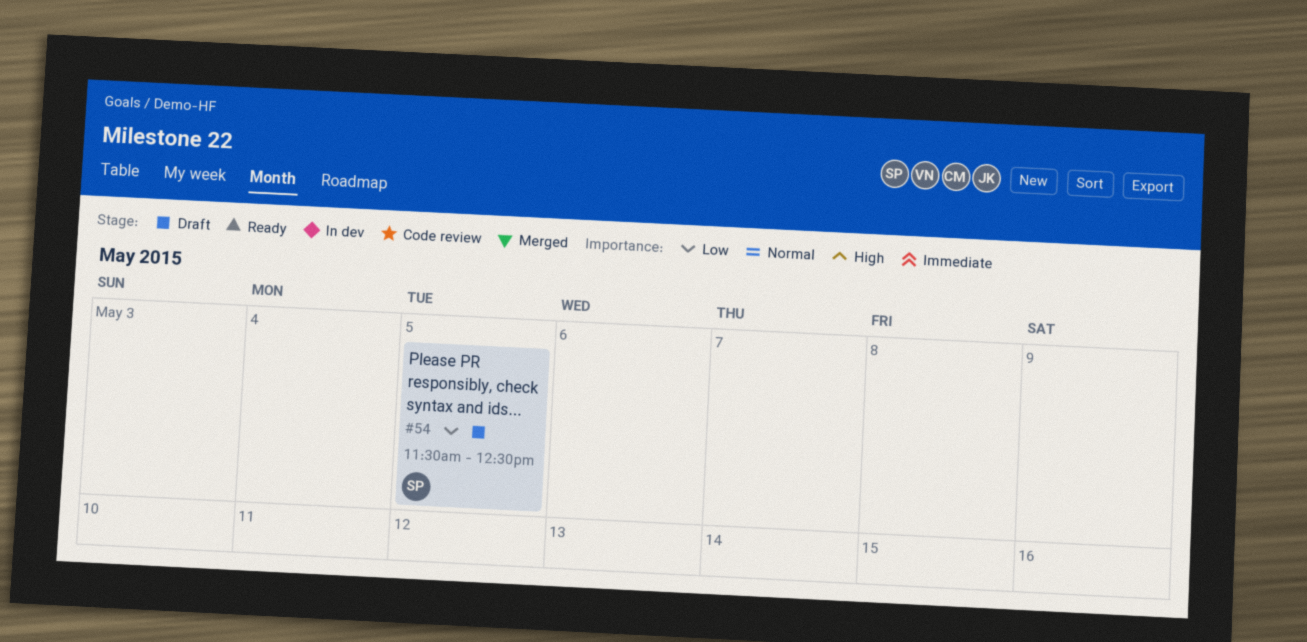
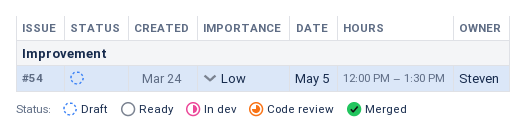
#54, begins: 11:30 -> 12:00
#54, ends: 12:30 -> 13:30

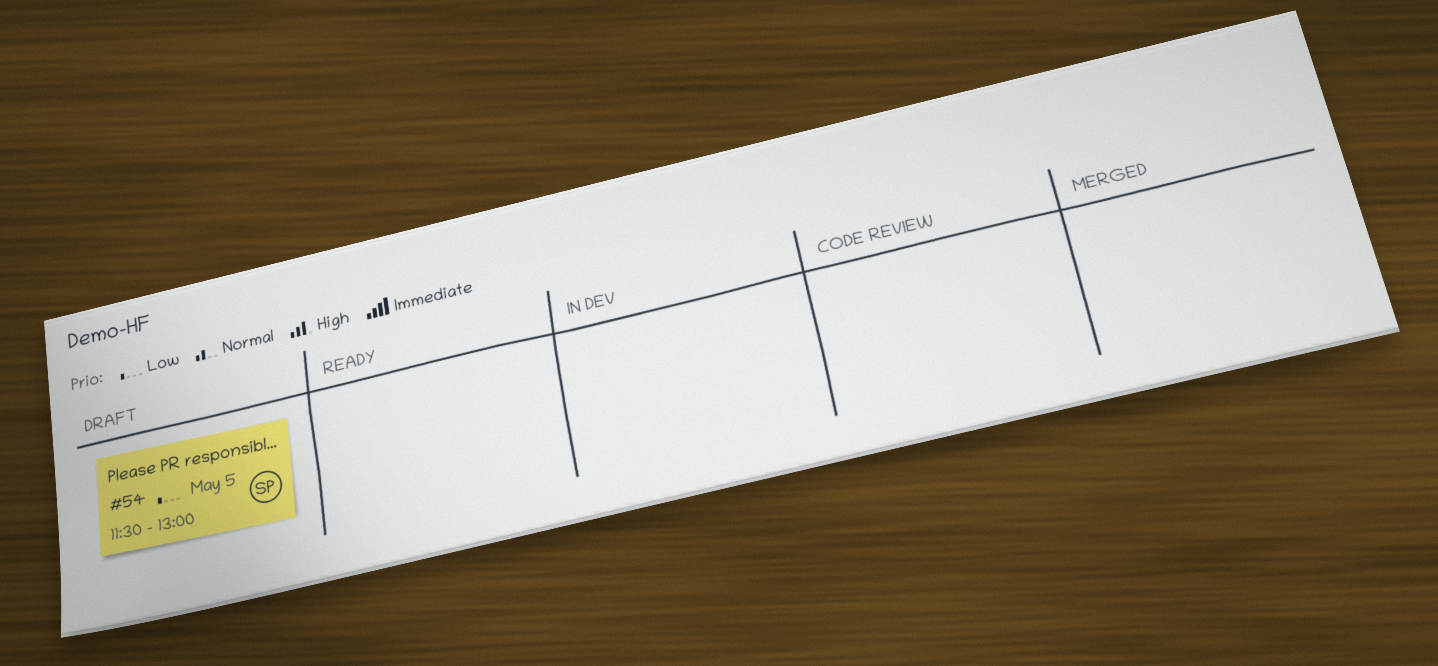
#54, begins: 12:00 -> 11:30
#54, ends: 13:30 -> 13:00

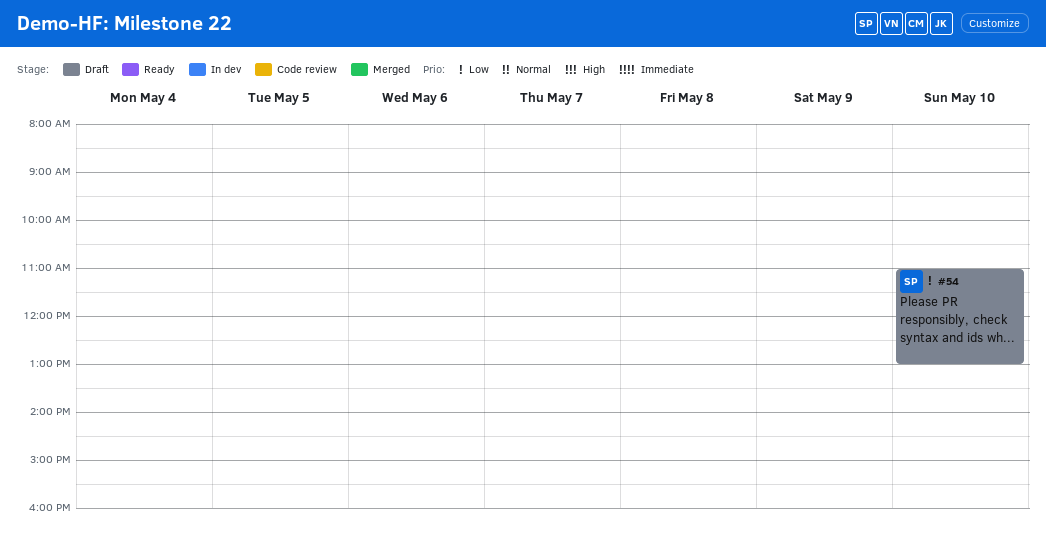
#54, day: May 5 -> May 10
#54, begins: 11:30 -> 11:00

